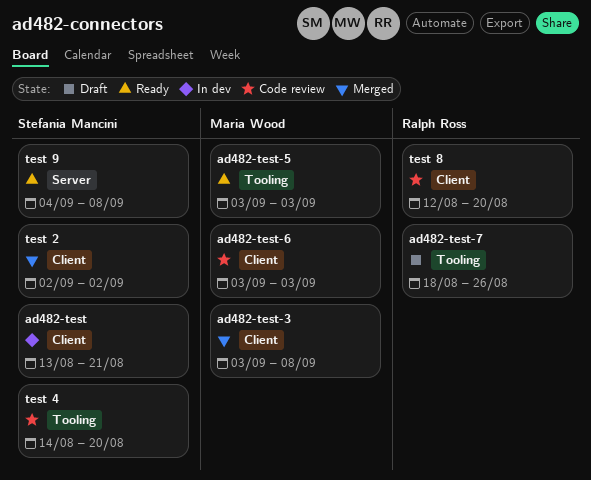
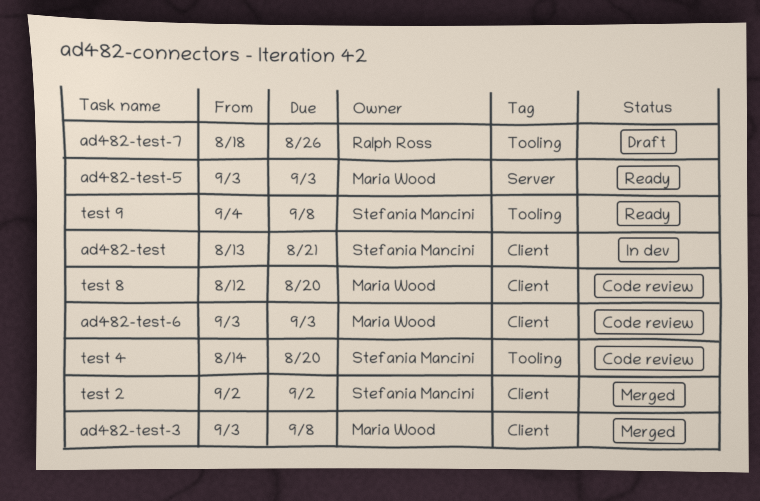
ad482-test-5, label: Tooling -> Server
test 8, owner: Ralph Ross -> Maria Wood
test 9, label: Server -> Tooling

